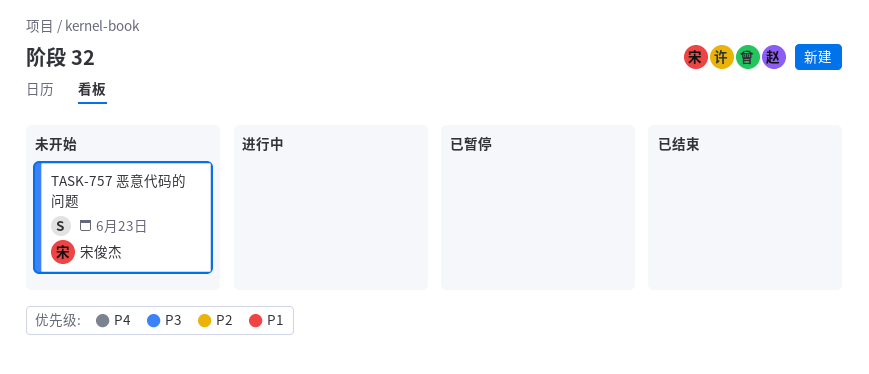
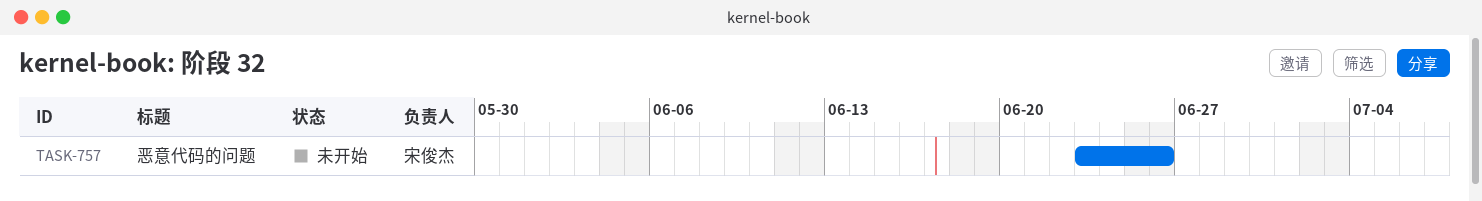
TASK-757, due: Jun 23 -> Jun 26

